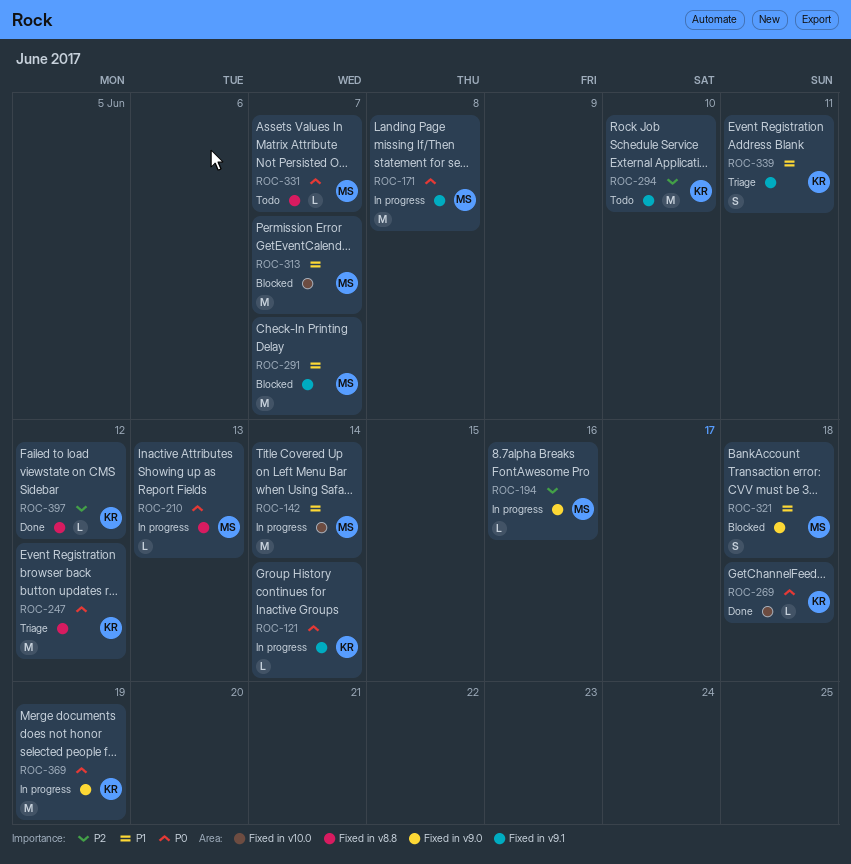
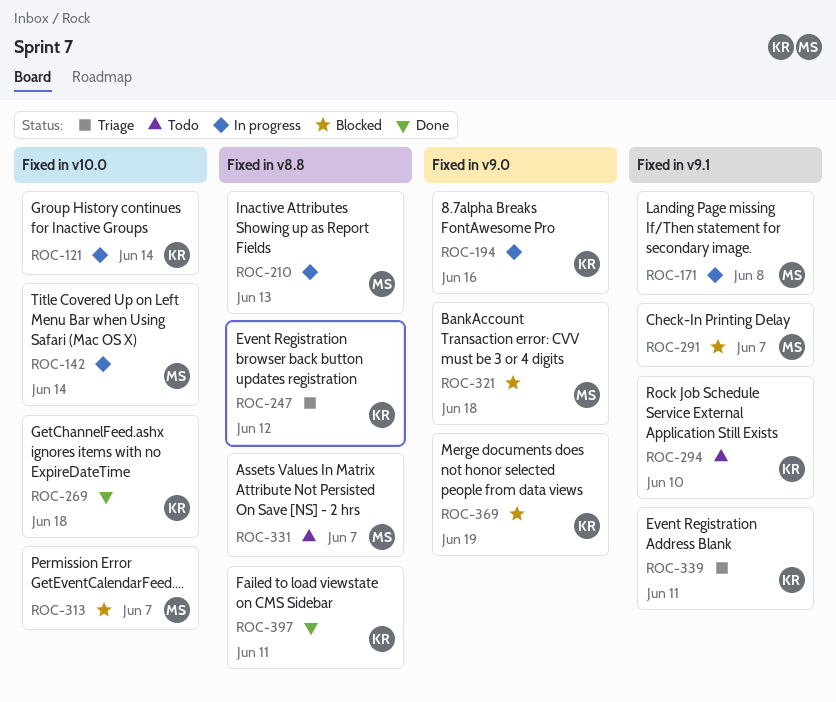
ROC-121, label: Fixed in v9.1 -> Fixed in v10.0
ROC-194, owner: MS -> KR
ROC-369, status: In progress -> Blocked
ROC-397, due: Jun 12 -> Jun 11

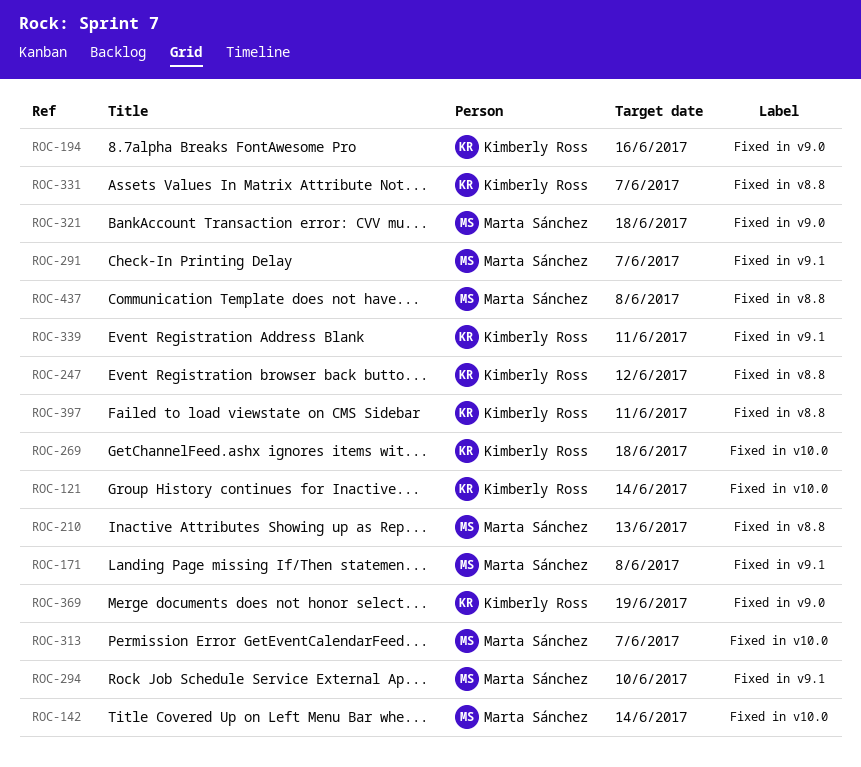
ROC-294, owner: Kimberly Ross -> Marta Sánchez
ROC-331, owner: Marta Sánchez -> Kimberly Ross
ROC-437: none -> present

